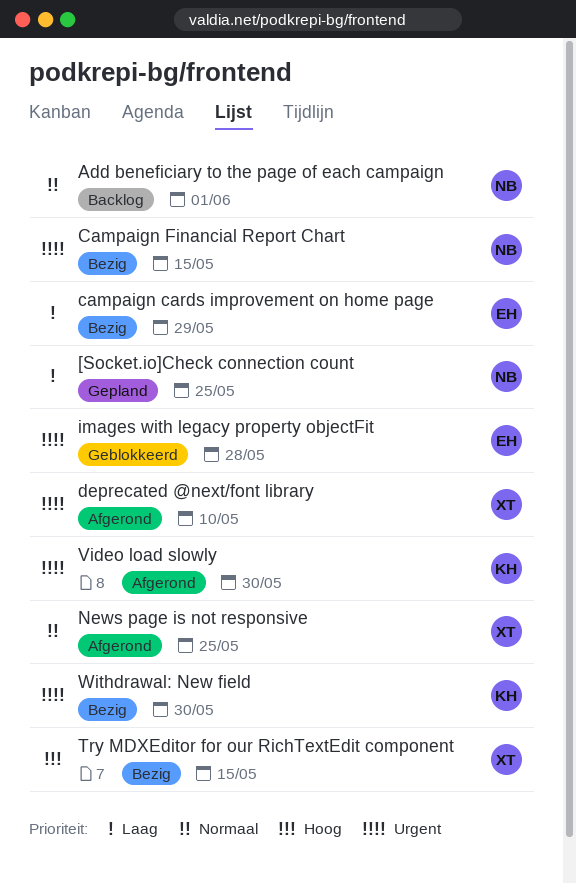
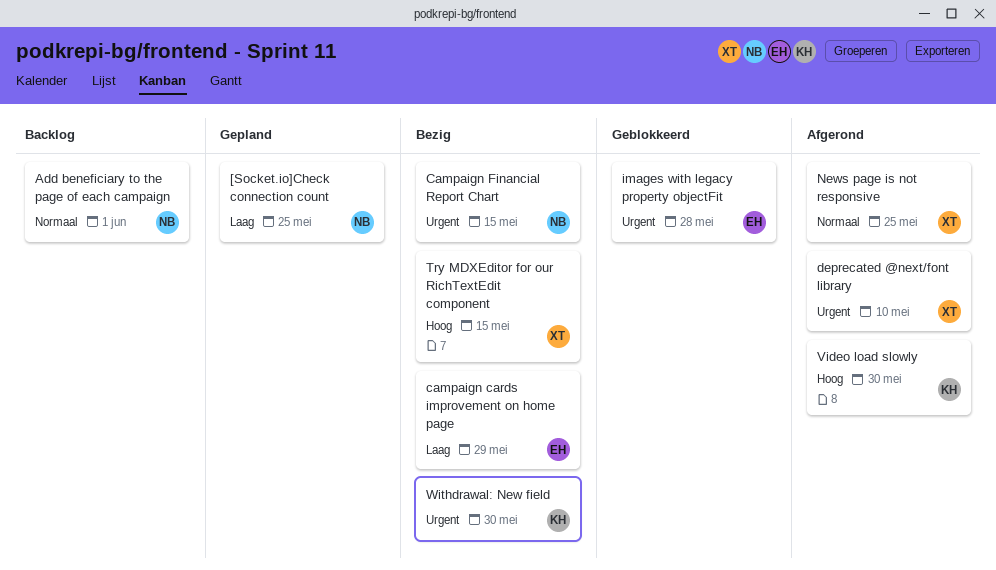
Video load slowly, priority: Urgent -> Hoog

